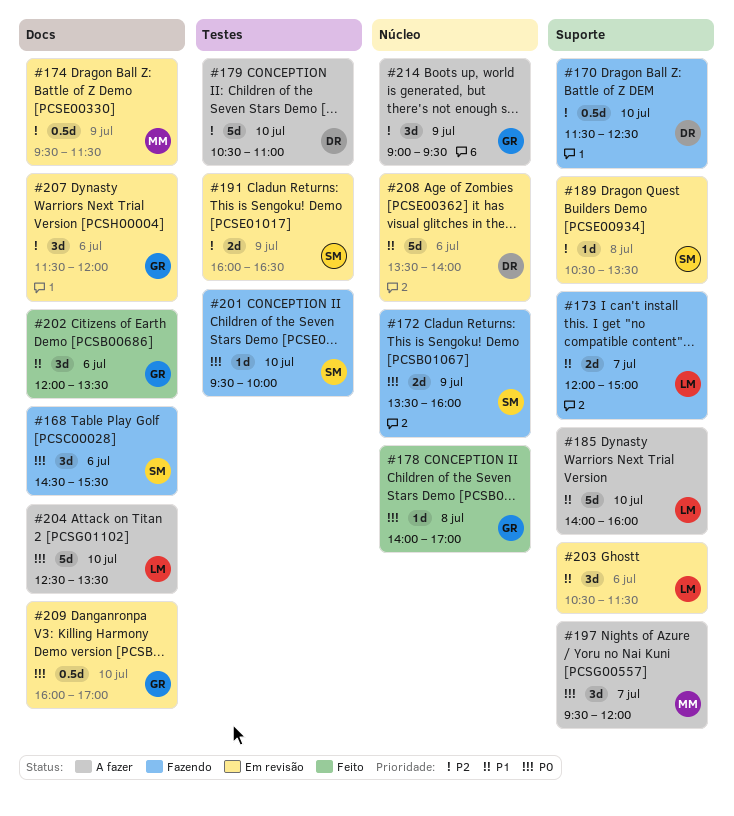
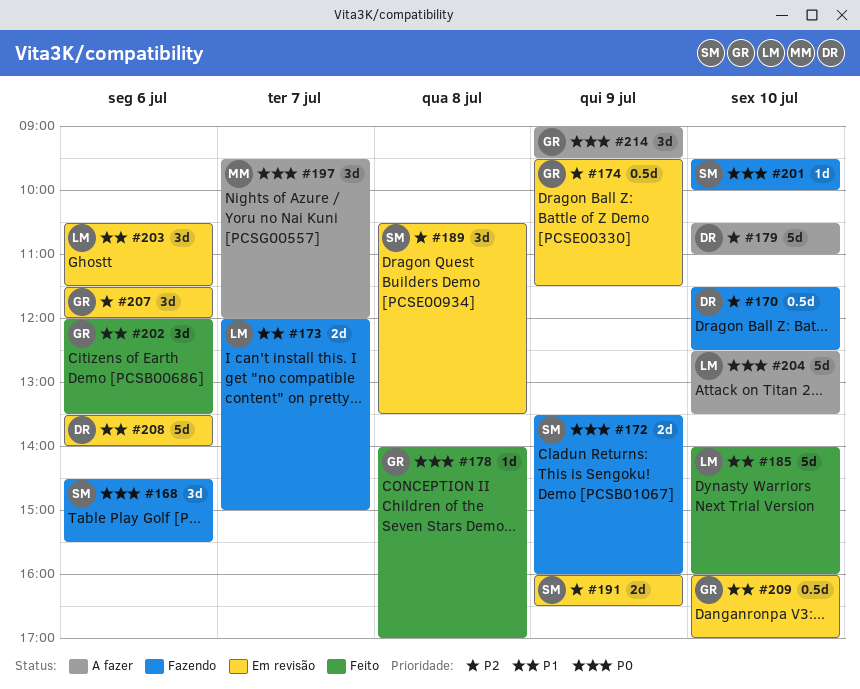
#174, owner: MM -> GR
#185, status: A fazer -> Feito
#189, estimate: 1d -> 3d
#209, priority: P0 -> P1
#214, priority: P2 -> P0

